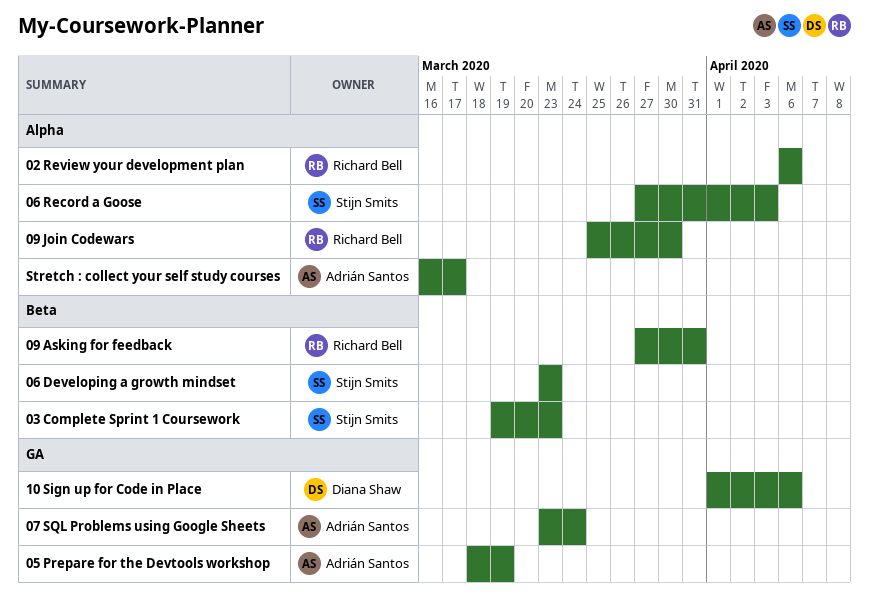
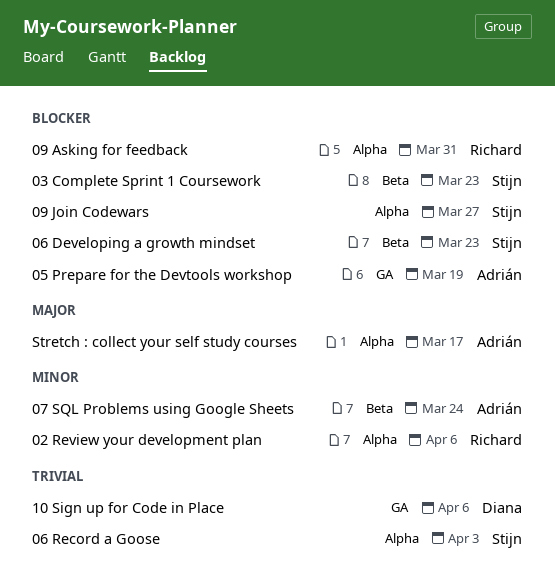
07 SQL Problems using Google Sheets, label: GA -> Beta
09 Asking for feedback, label: Beta -> Alpha
09 Join Codewars, owner: Richard Bell -> Stijn Smits
09 Join Codewars, due: Mar 30 -> Mar 27

